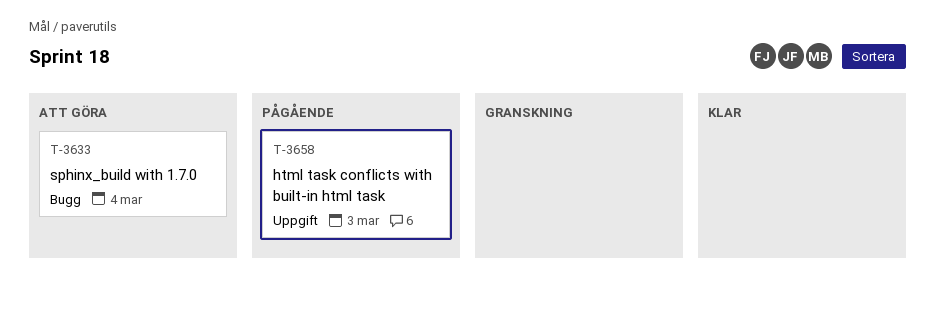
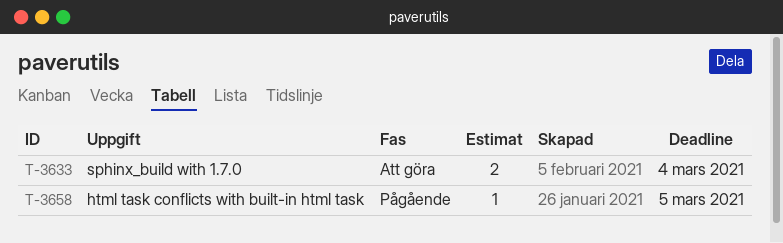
T-3658, due: Mar 3 -> Mar 5

